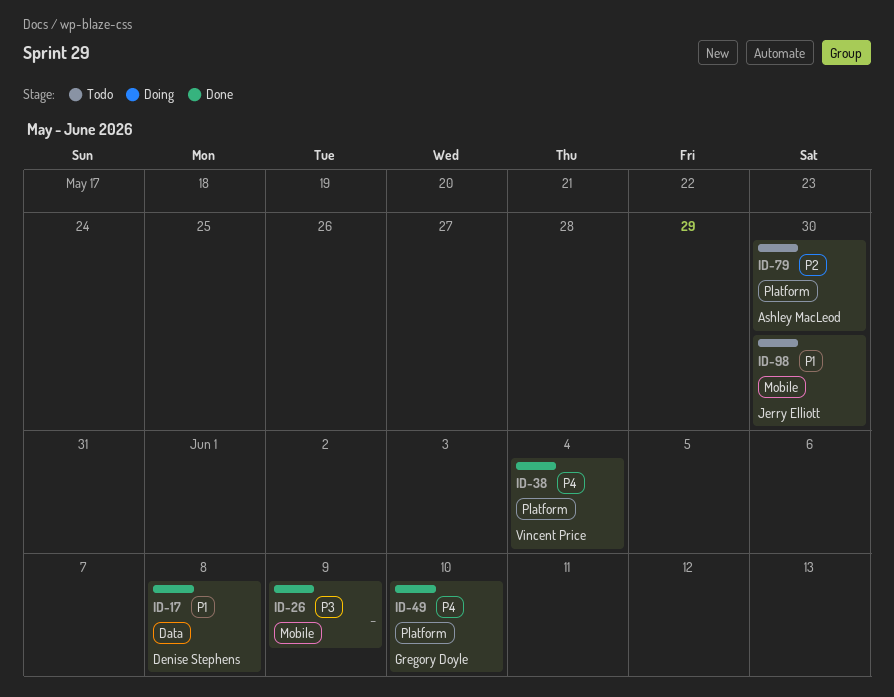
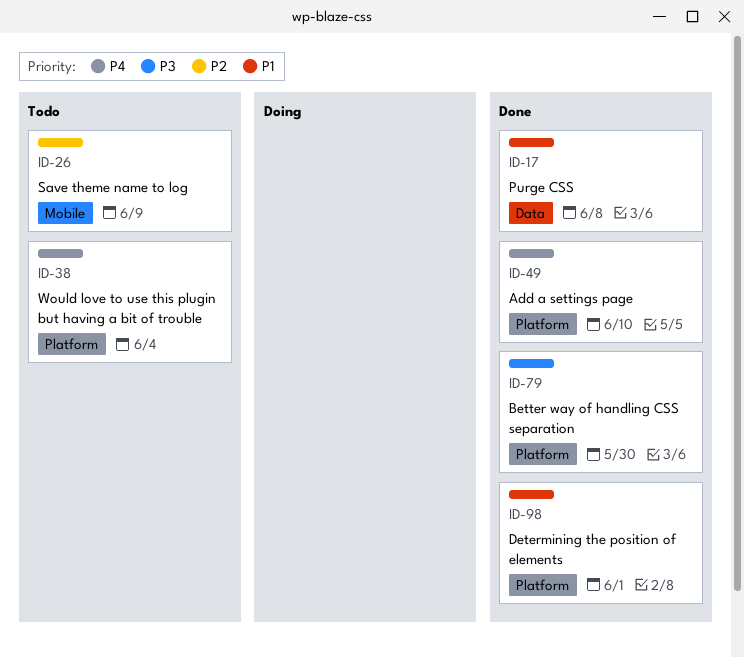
ID-26, status: Done -> Todo
ID-26, priority: P3 -> P2
ID-38, status: Done -> Todo
ID-79, status: Todo -> Done
ID-79, priority: P2 -> P3
ID-98, status: Todo -> Done
ID-98, label: Mobile -> Platform
ID-98, due: May 30 -> Jun 1

